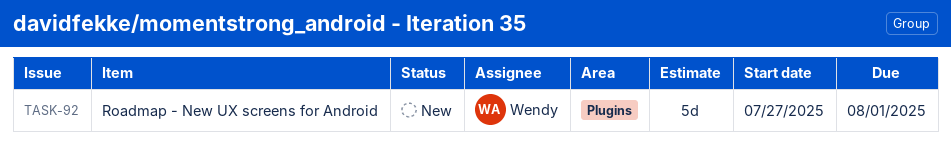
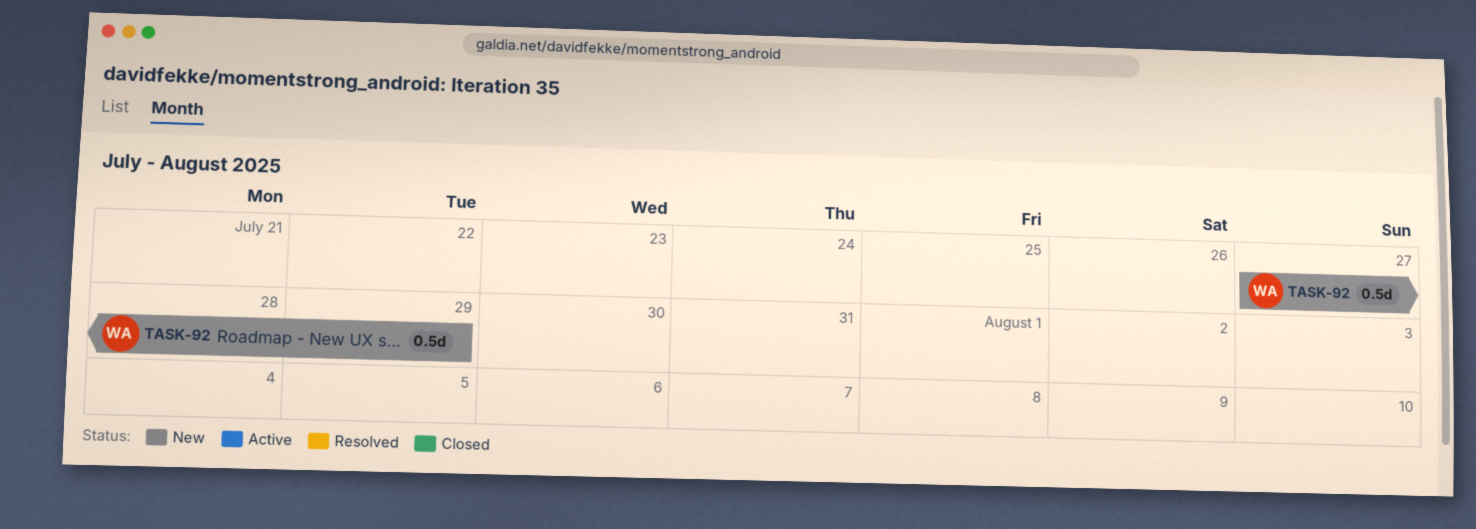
TASK-92, estimate: 5d -> 0.5d
TASK-92, due: Aug 1 -> Jul 29

